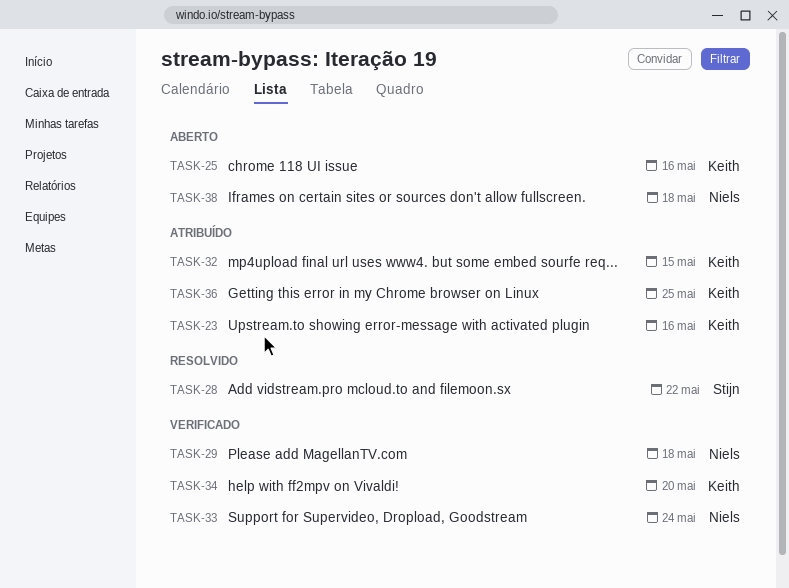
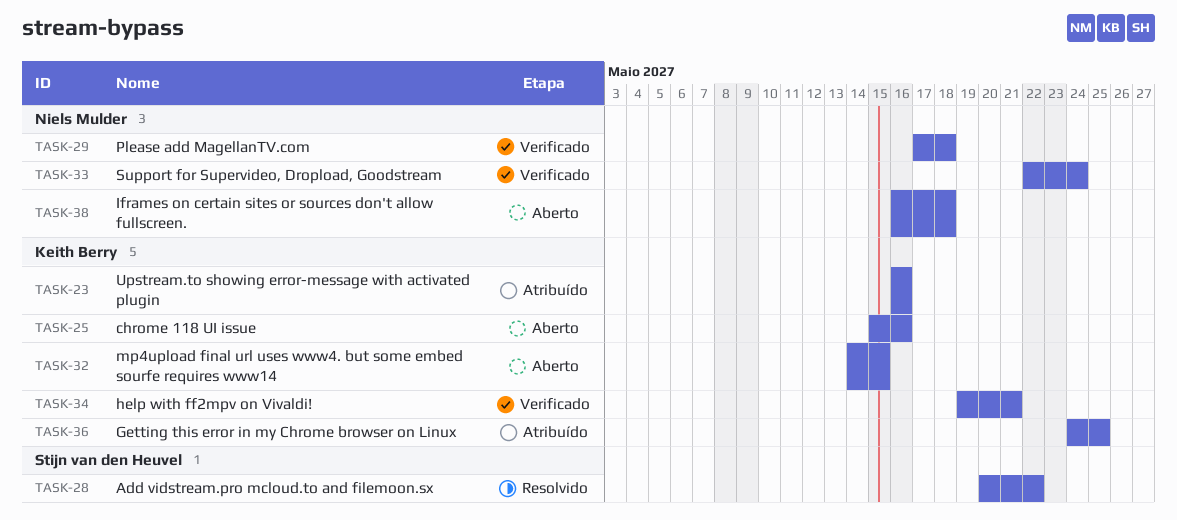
TASK-32, status: Atribuído -> Aberto
TASK-34, due: May 20 -> May 21

